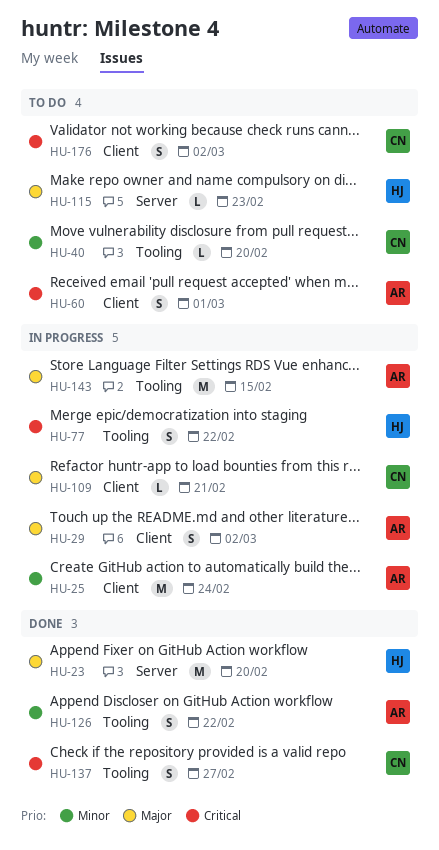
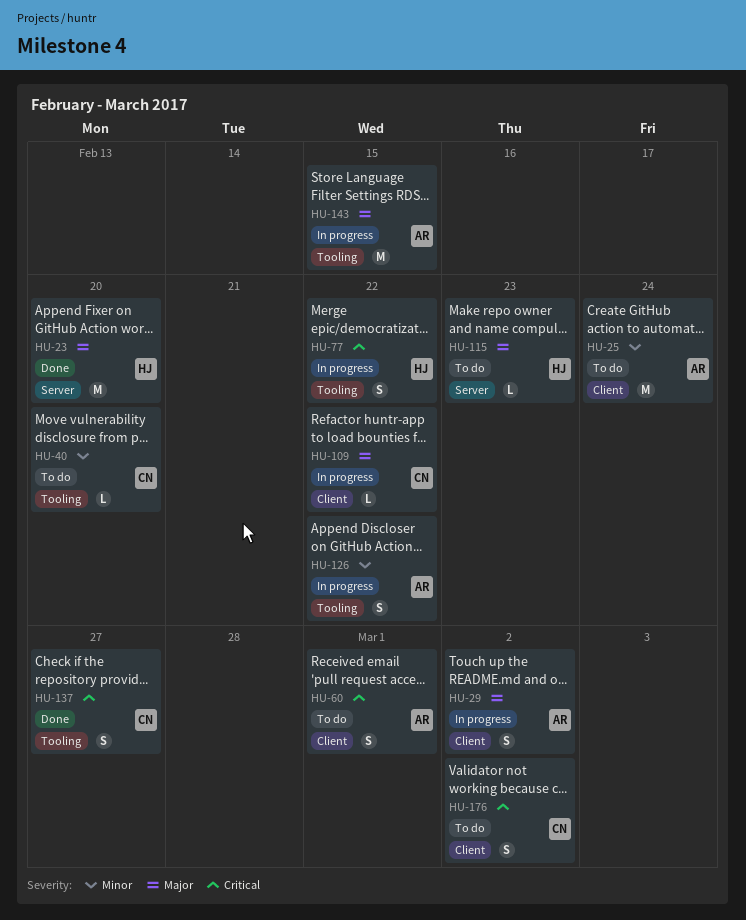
HU-25, status: In progress -> To do
HU-109, due: Feb 21 -> Feb 22
HU-126, status: Done -> In progress

